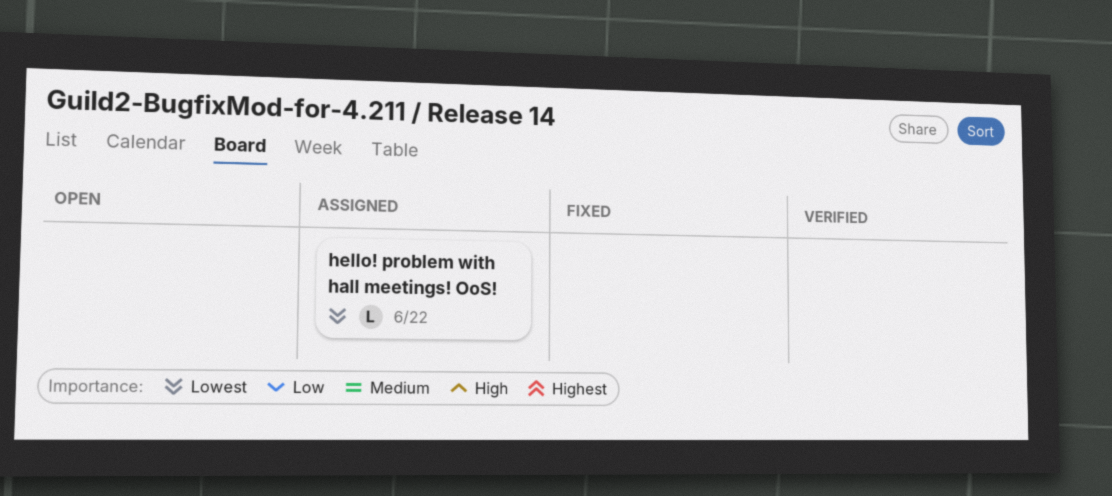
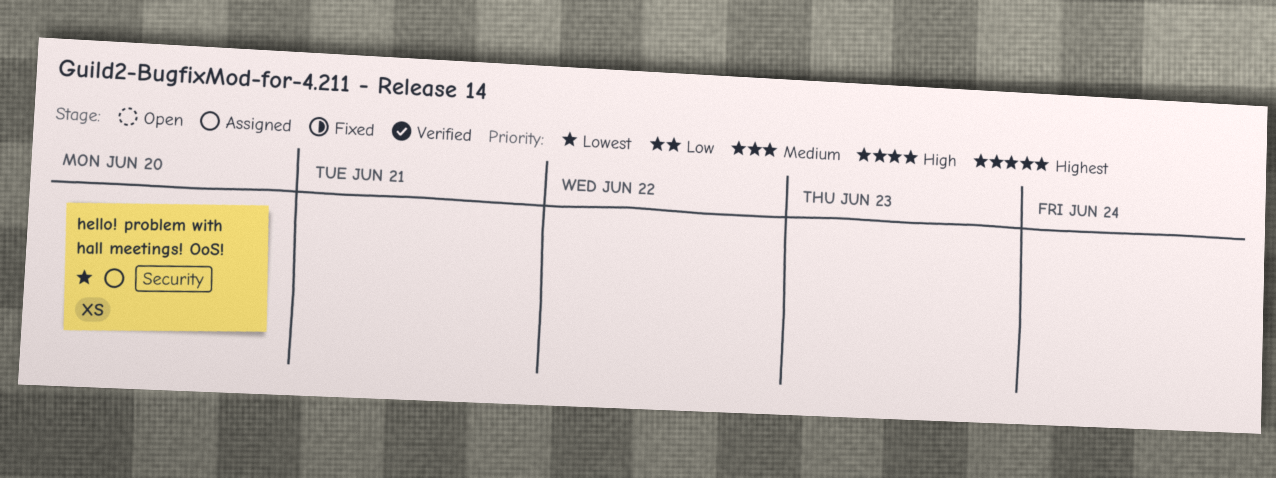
hello! problem with hall meetings! OoS!, estimate: L -> XS
hello! problem with hall meetings! OoS!, due: Jun 22 -> Jun 20

